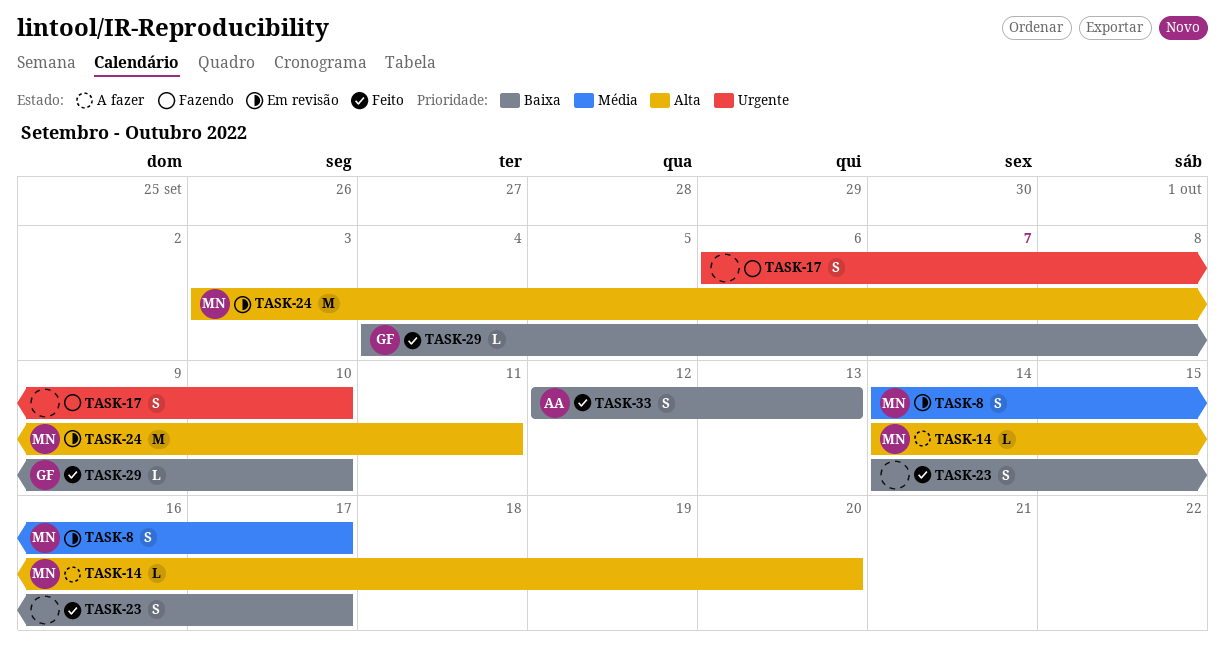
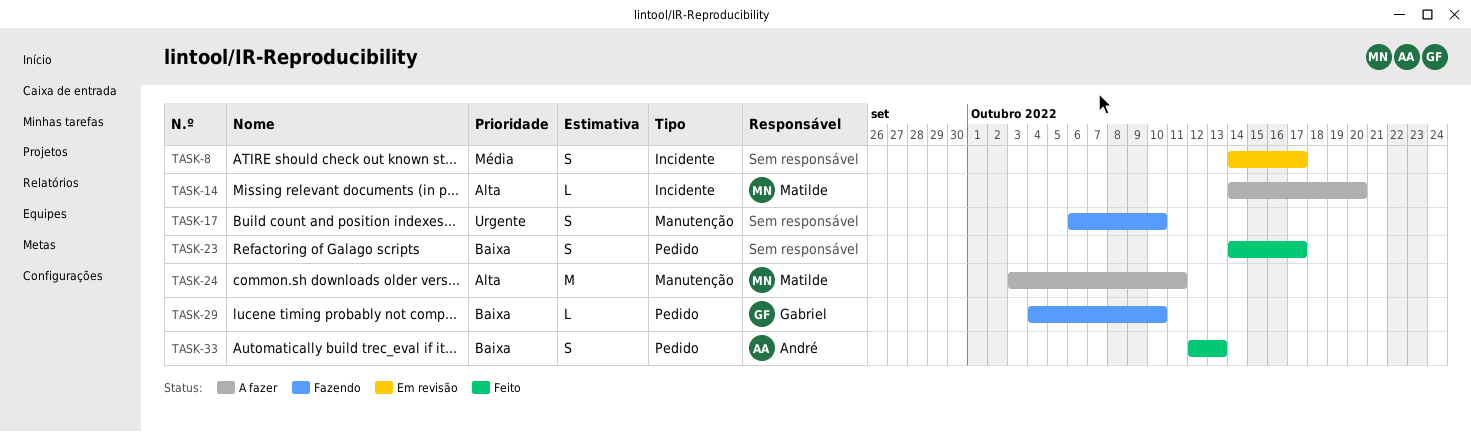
TASK-8, owner: Matilde -> none
TASK-24, status: Em revisão -> A fazer
TASK-29, status: Feito -> Fazendo

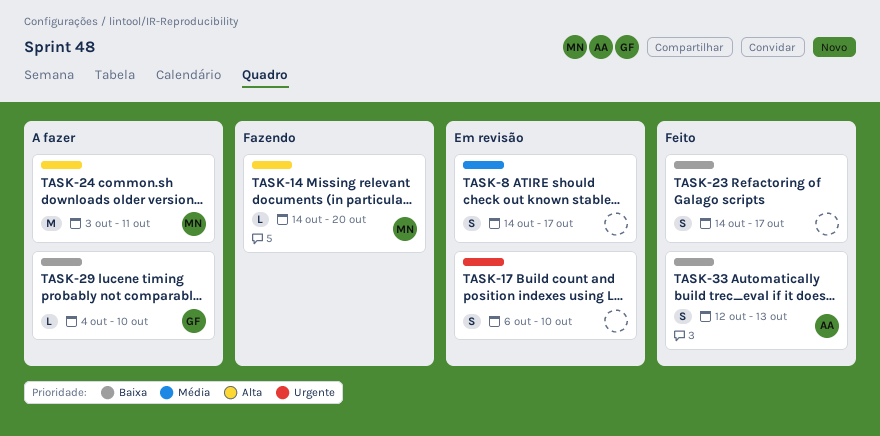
TASK-14, status: A fazer -> Fazendo
TASK-17, status: Fazendo -> Em revisão
TASK-29, status: Fazendo -> A fazer

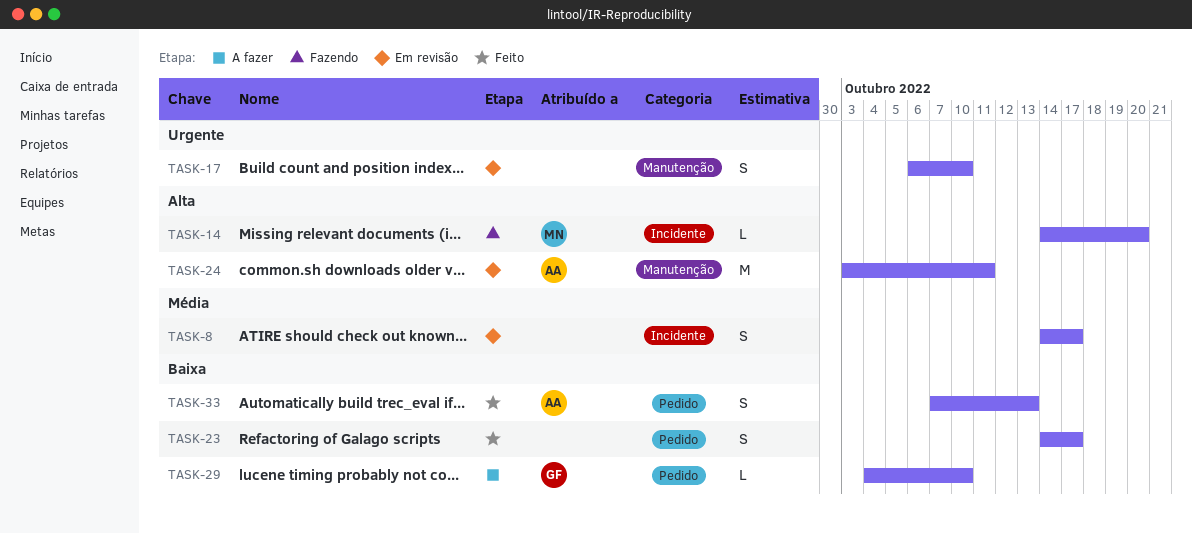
TASK-24, status: A fazer -> Em revisão
TASK-24, owner: MN -> AA
TASK-33, start: Oct 12 -> Oct 7

